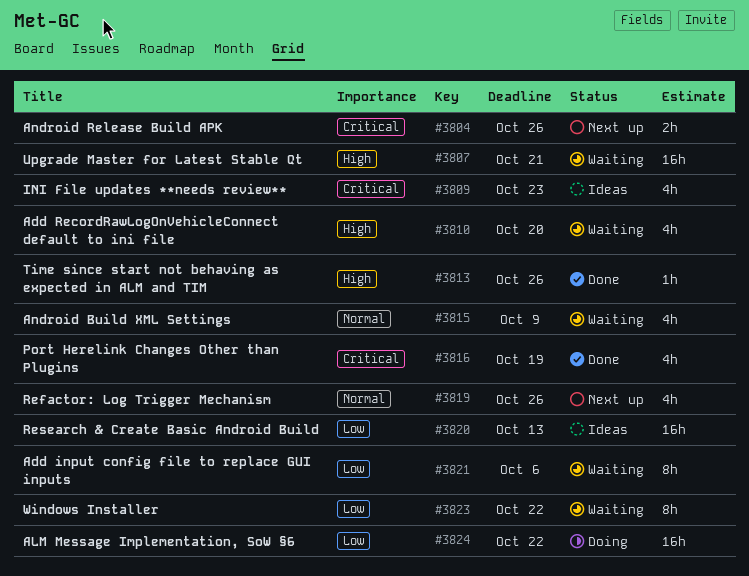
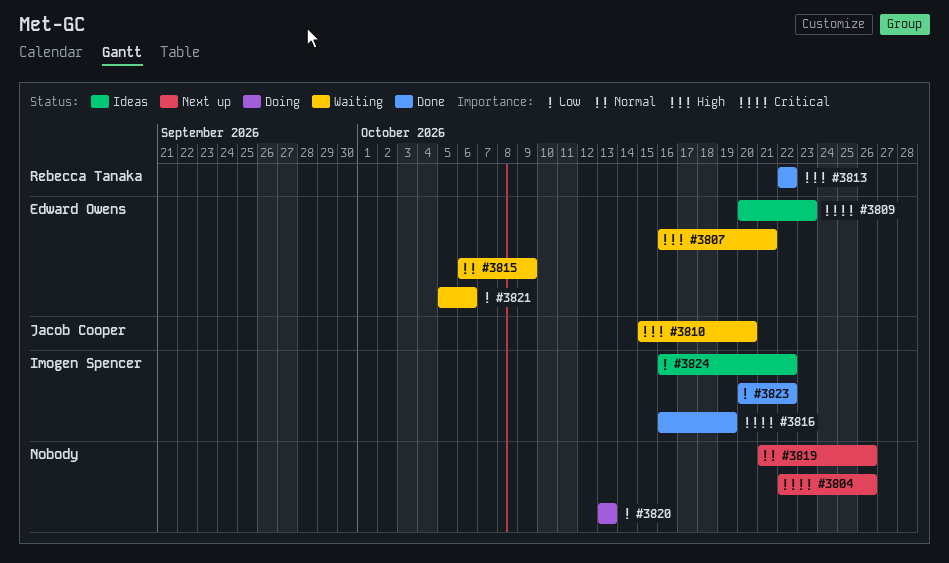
#3813, due: Oct 26 -> Oct 22
#3820, status: Ideas -> Doing
#3823, status: Waiting -> Done
#3824, status: Doing -> Ideas

